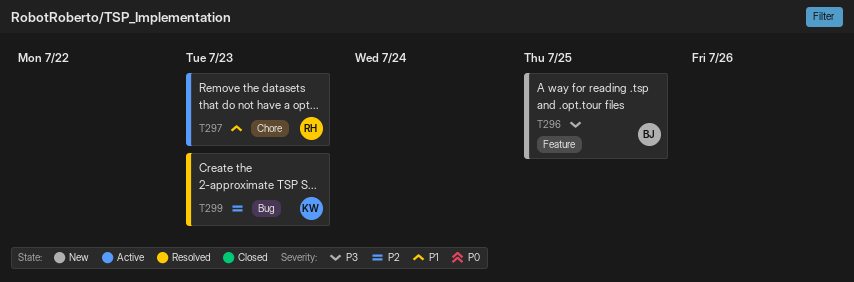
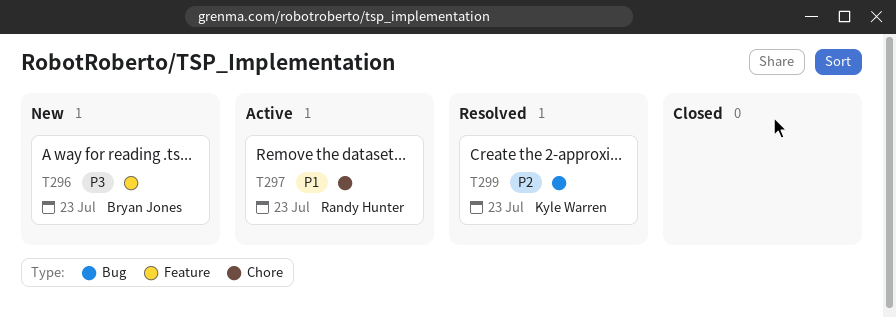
T296, due: Jul 25 -> Jul 23

